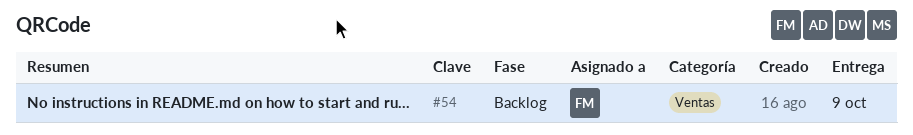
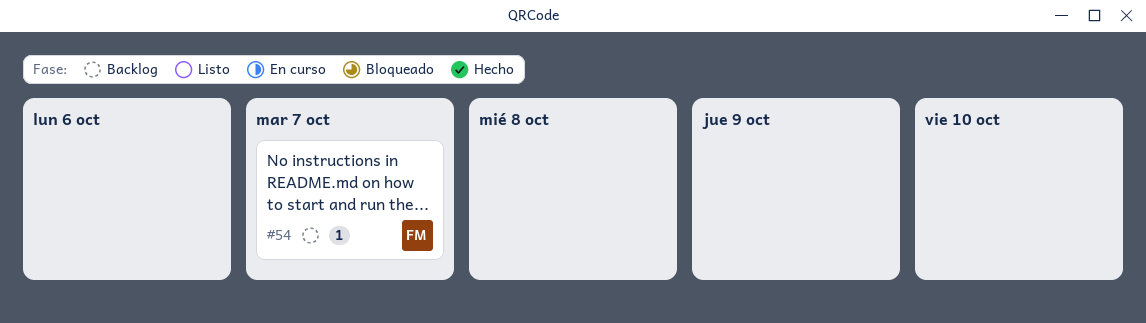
#54, due: Oct 9 -> Oct 7

